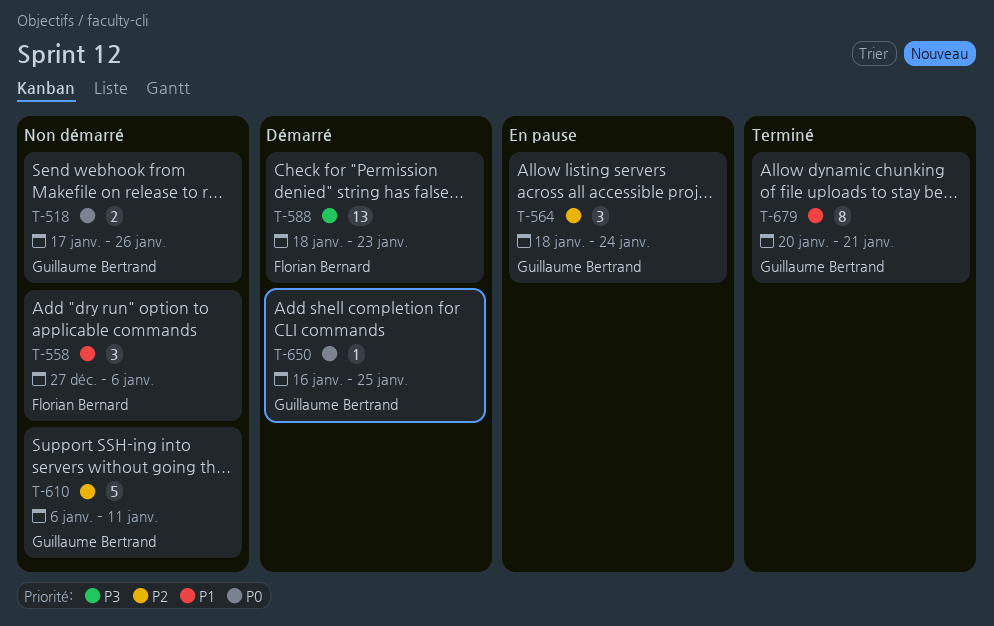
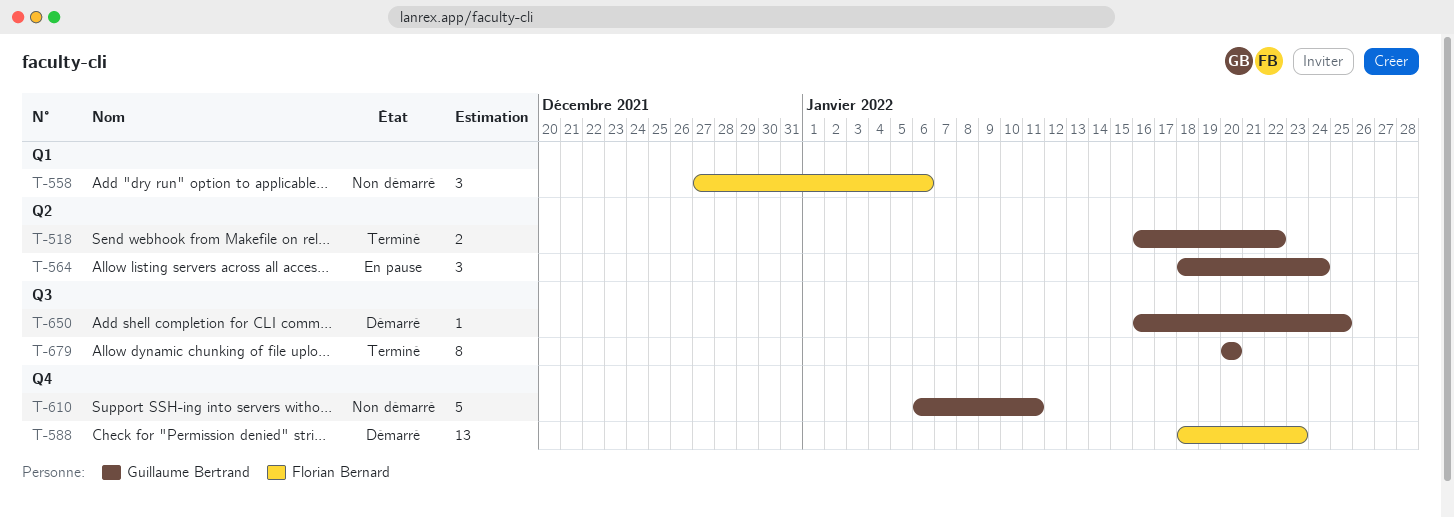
T-518, status: Non démarré -> Terminé
T-518, start: Jan 17 -> Jan 16
T-518, due: Jan 26 -> Jan 22
T-679, due: Jan 21 -> Jan 20

